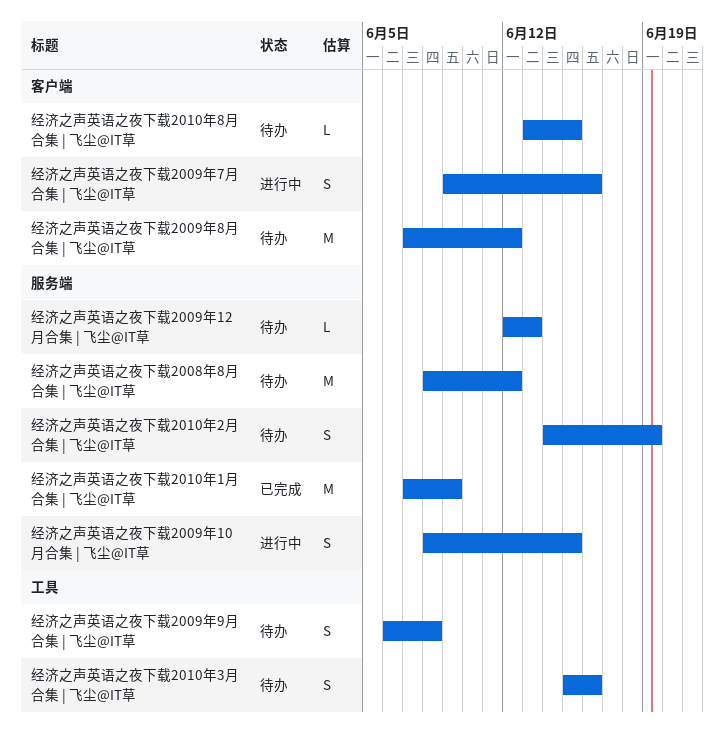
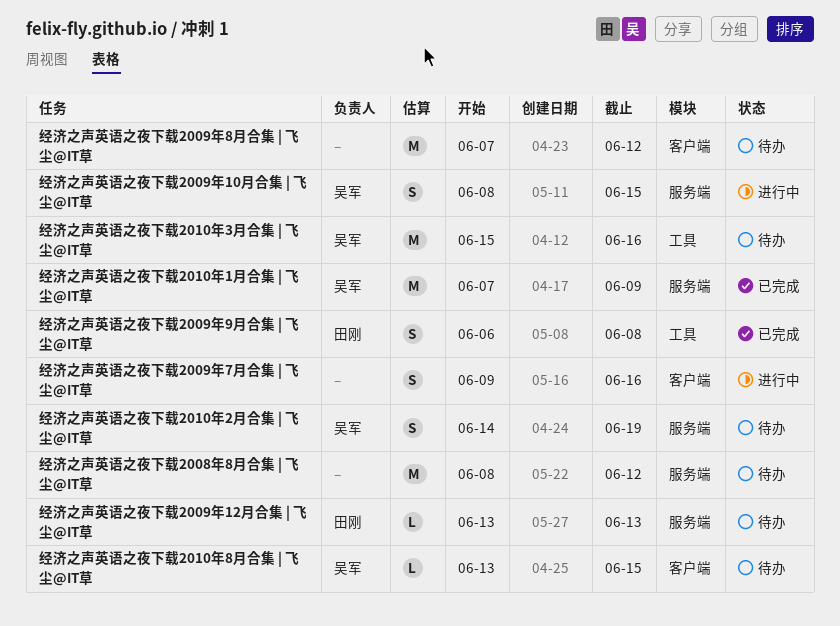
经济之声英语之夜下载2009年12月合集 | 飞尘@IT草, start: Jun 12 -> Jun 13
经济之声英语之夜下载2009年9月合集 | 飞尘@IT草, status: 待办 -> 已完成
经济之声英语之夜下载2010年3月合集 | 飞尘@IT草, estimate: S -> M

